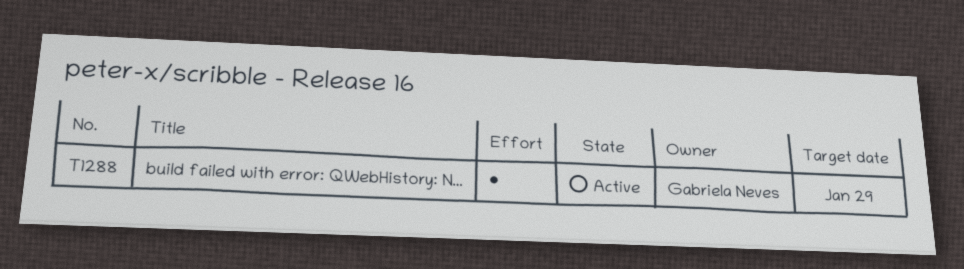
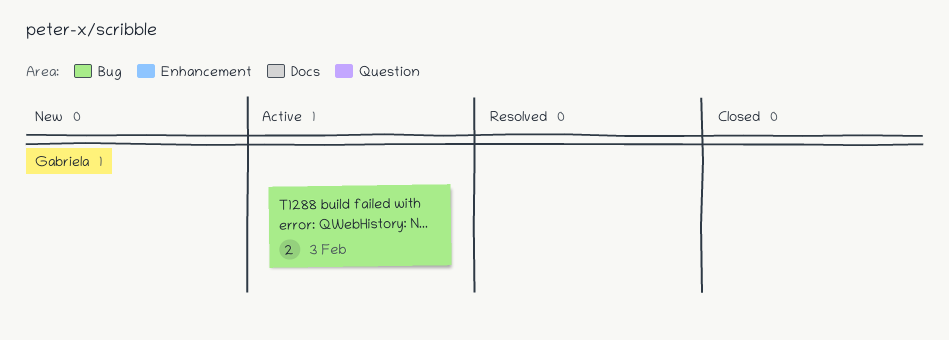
T1288, estimate: 1 -> 2
T1288, due: Jan 29 -> Feb 3

